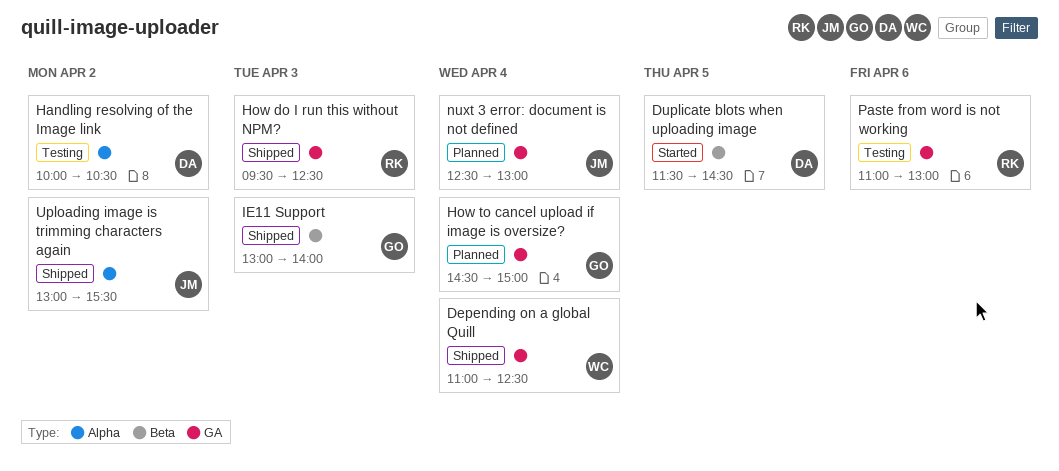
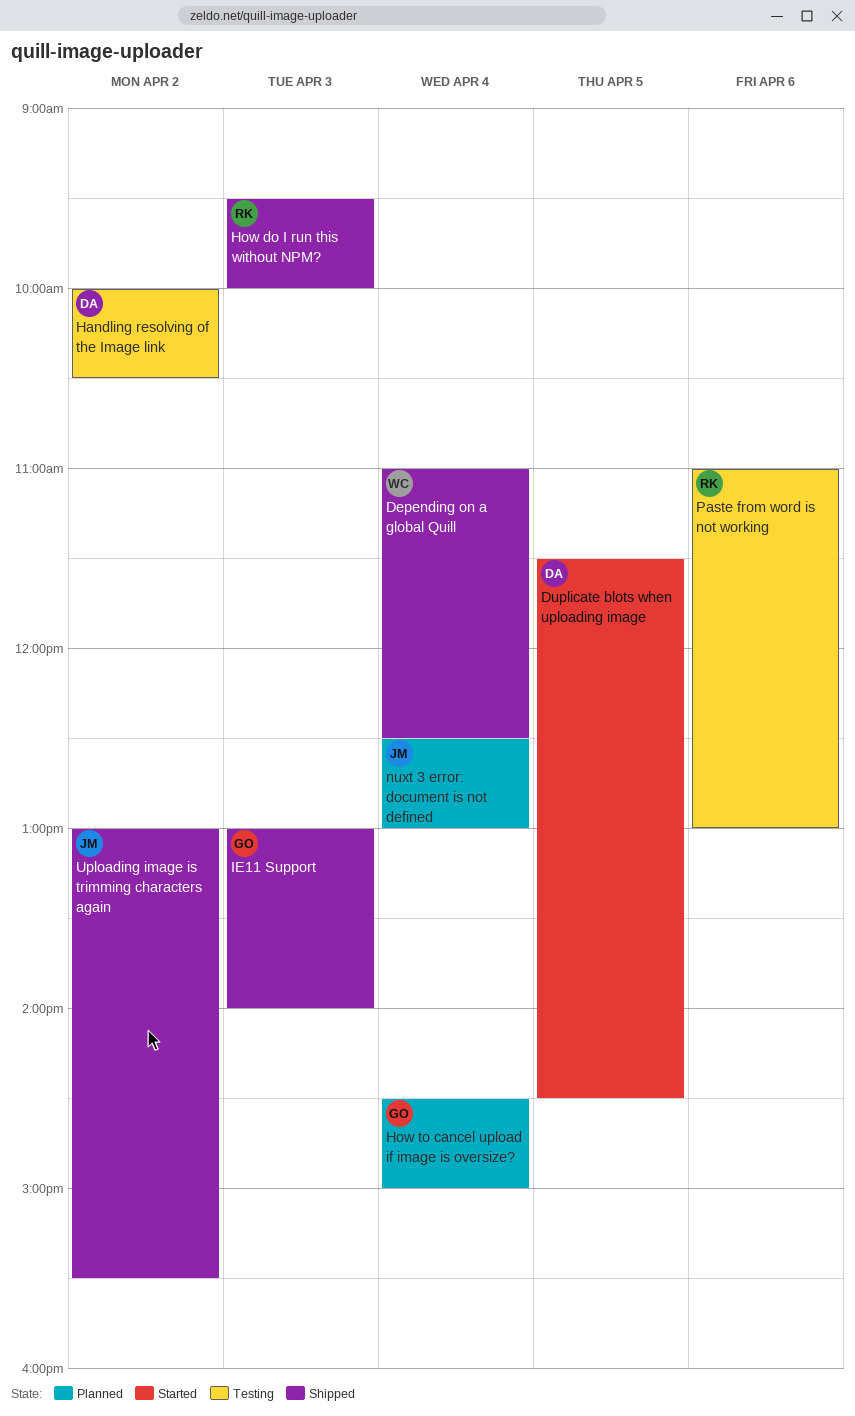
How do I run this without NPM?, ends: 12:30 -> 10:00

